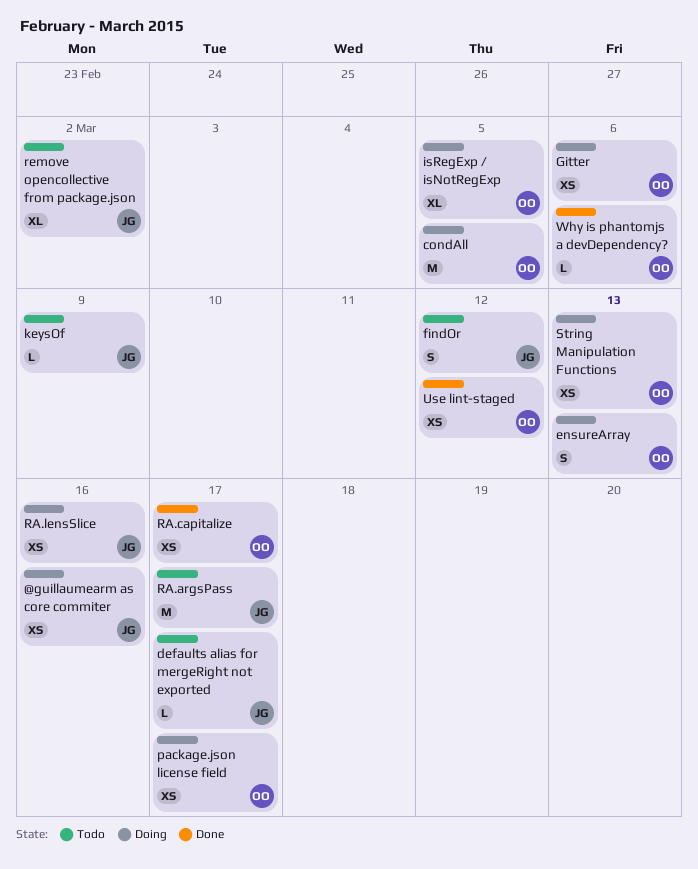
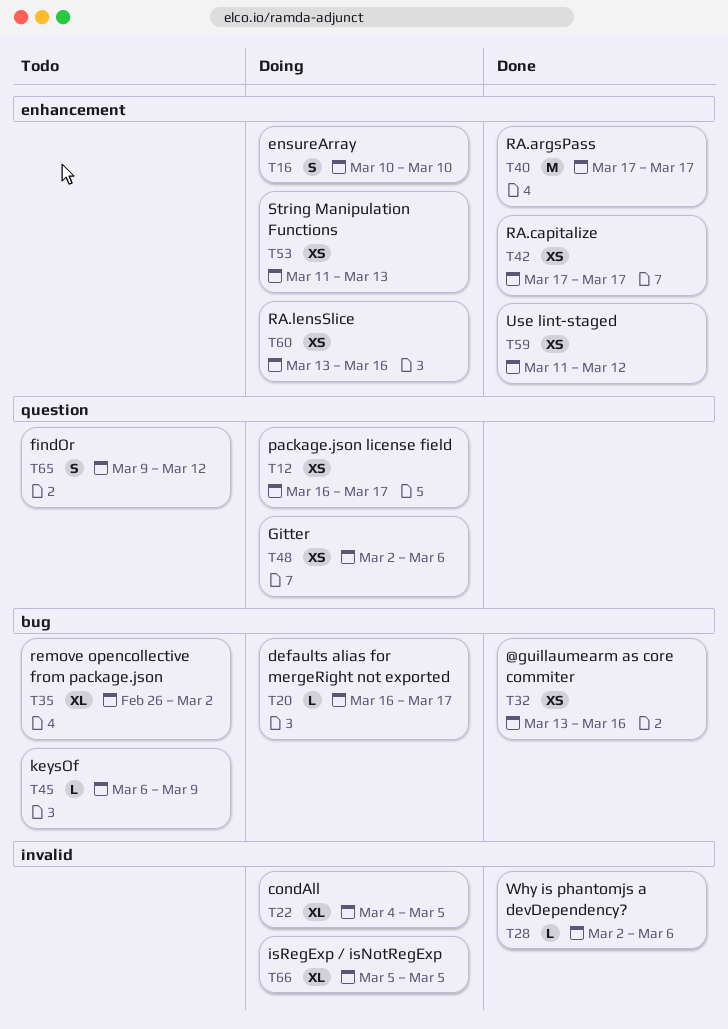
@guillaumearm as core commiter, status: Doing -> Done
condAll, estimate: M -> XL
defaults alias for mergeRight not exported, status: Todo -> Doing
ensureArray, due: Mar 13 -> Mar 10
RA.argsPass, status: Todo -> Done

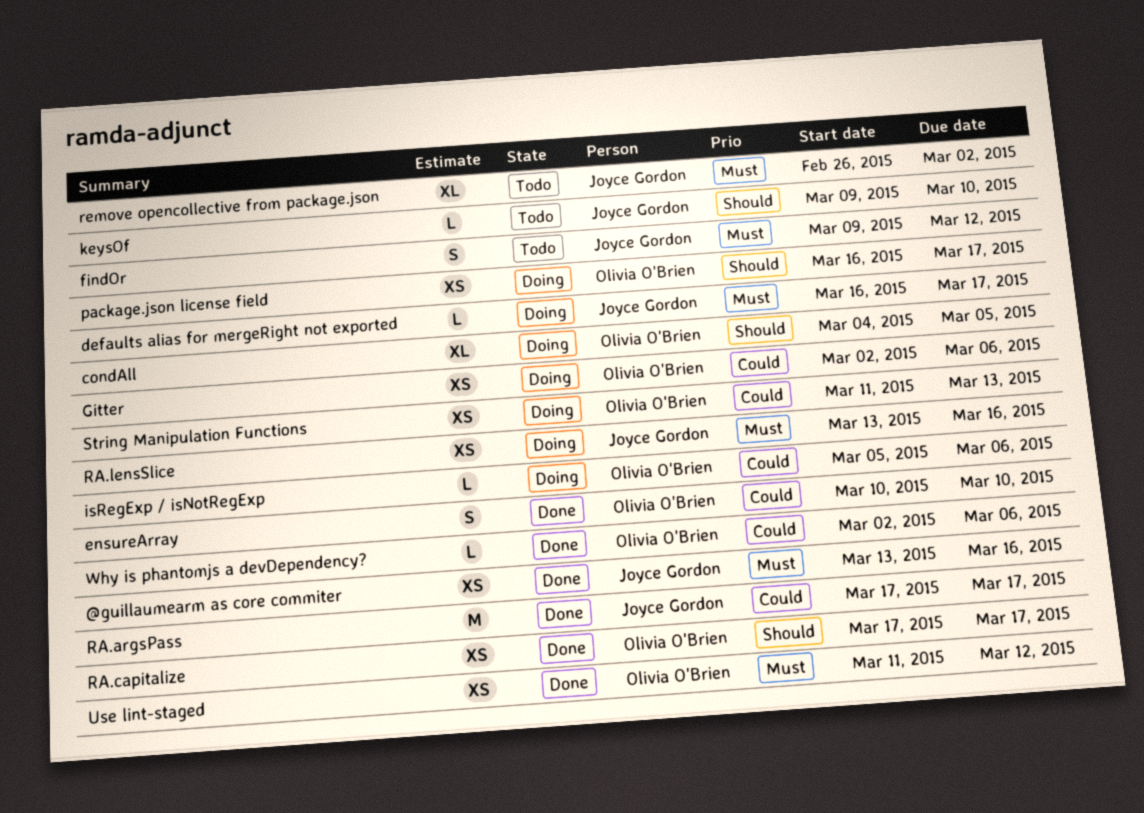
ensureArray, status: Doing -> Done
isRegExp / isNotRegExp, estimate: XL -> L
isRegExp / isNotRegExp, due: Mar 5 -> Mar 6
keysOf, start: Mar 6 -> Mar 9
keysOf, due: Mar 9 -> Mar 10

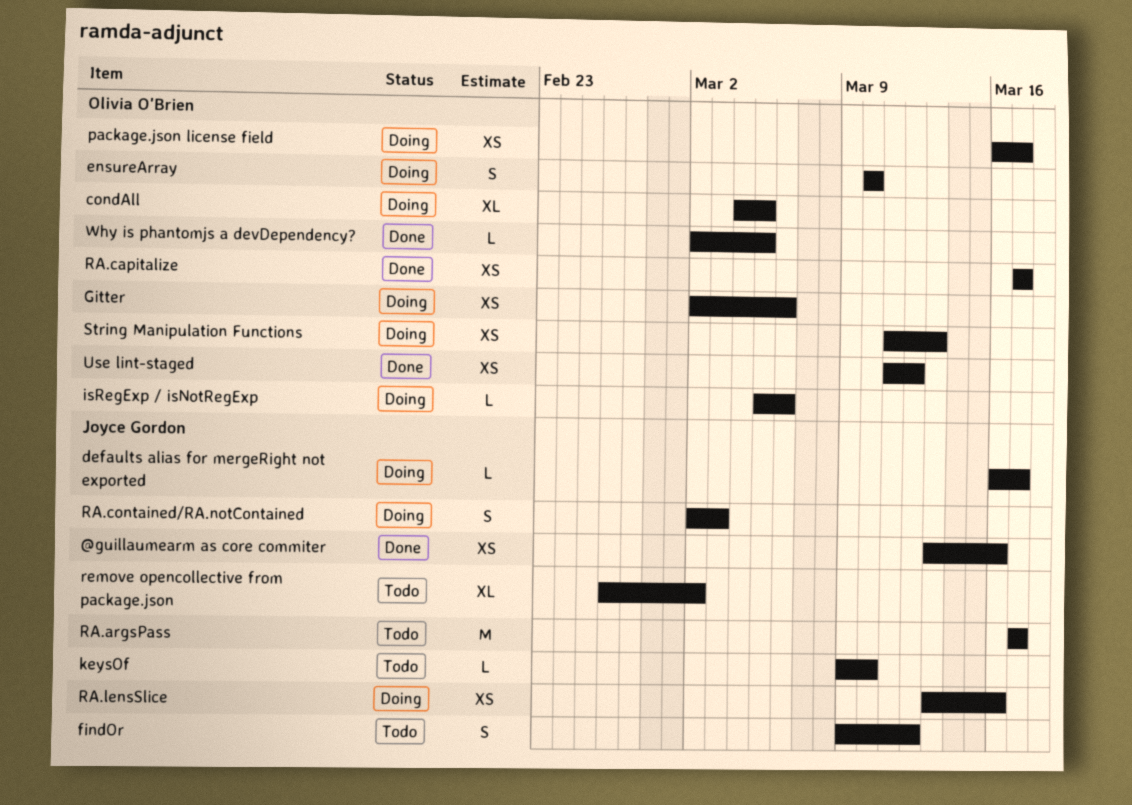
ensureArray, status: Done -> Doing
RA.argsPass, status: Done -> Todo
RA.contained/RA.notContained: none -> present
Why is phantomjs a devDependency?, due: Mar 6 -> Mar 5

